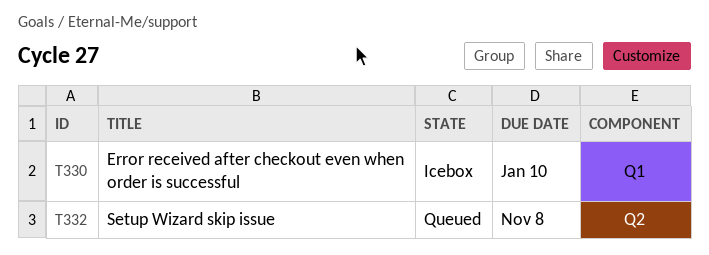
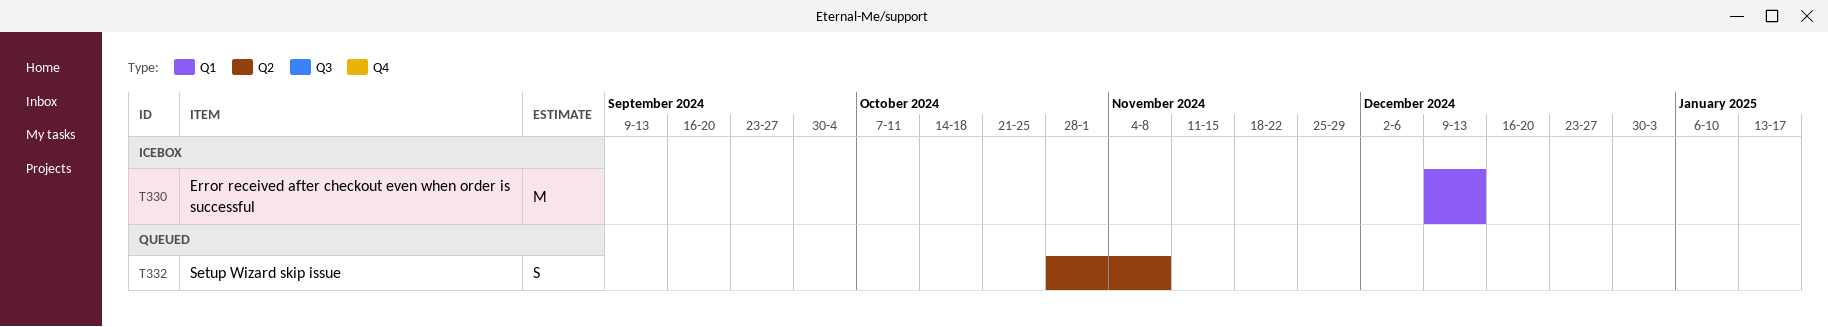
T330, due: Jan 10 -> Dec 13

